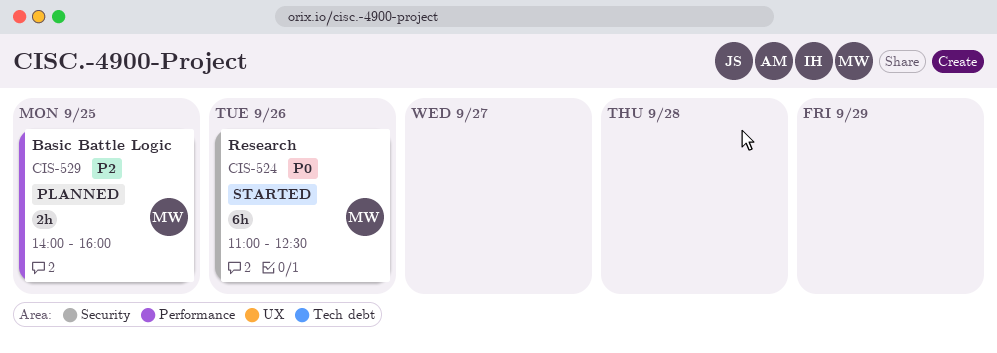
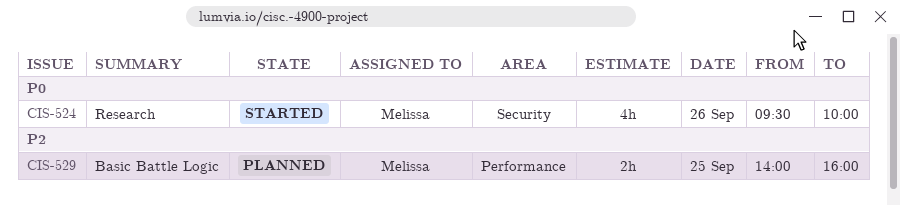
CIS-524, estimate: 6h -> 4h
CIS-524, begins: 11:00 -> 09:30
CIS-524, ends: 12:30 -> 10:00

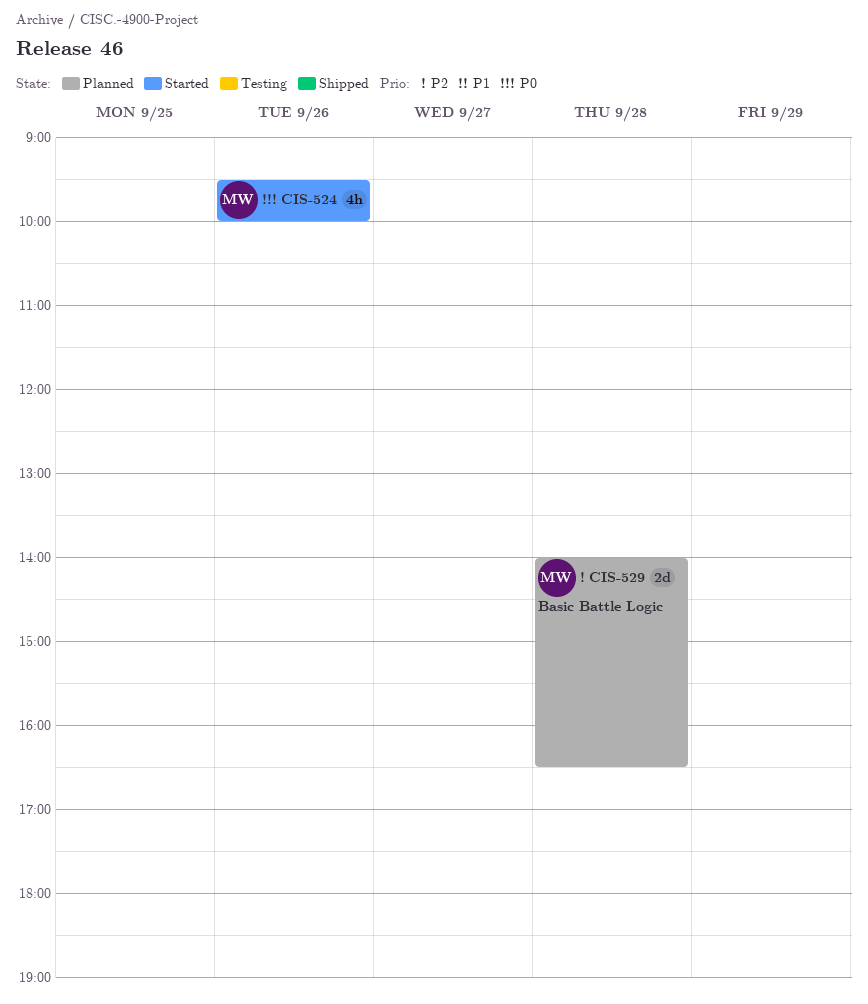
CIS-529, estimate: 2h -> 2d
CIS-529, day: Sep 25 -> Sep 28
CIS-529, ends: 16:00 -> 16:30

